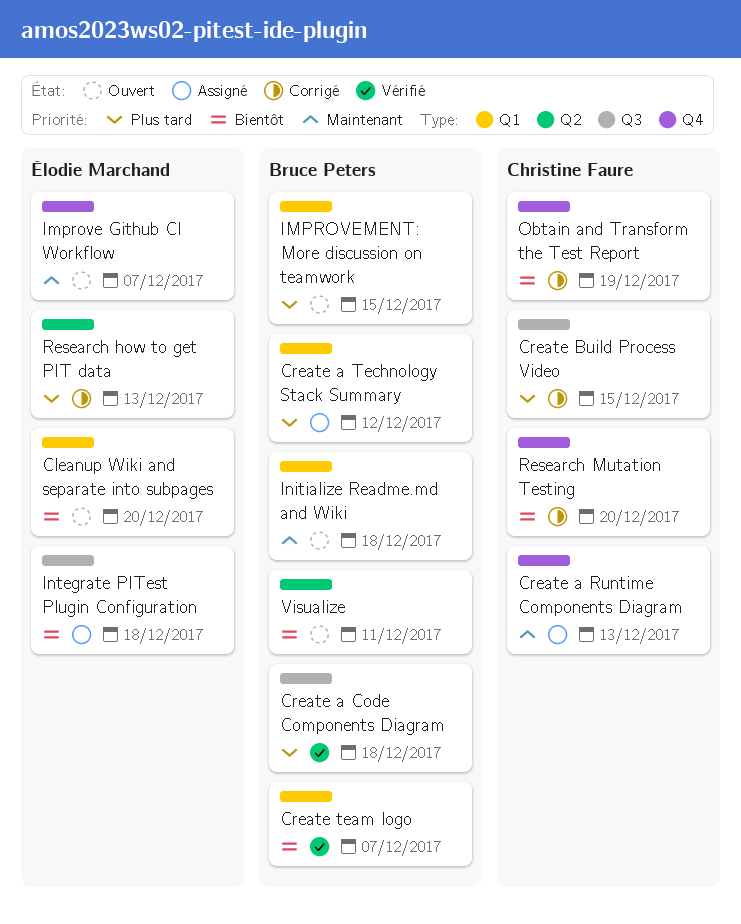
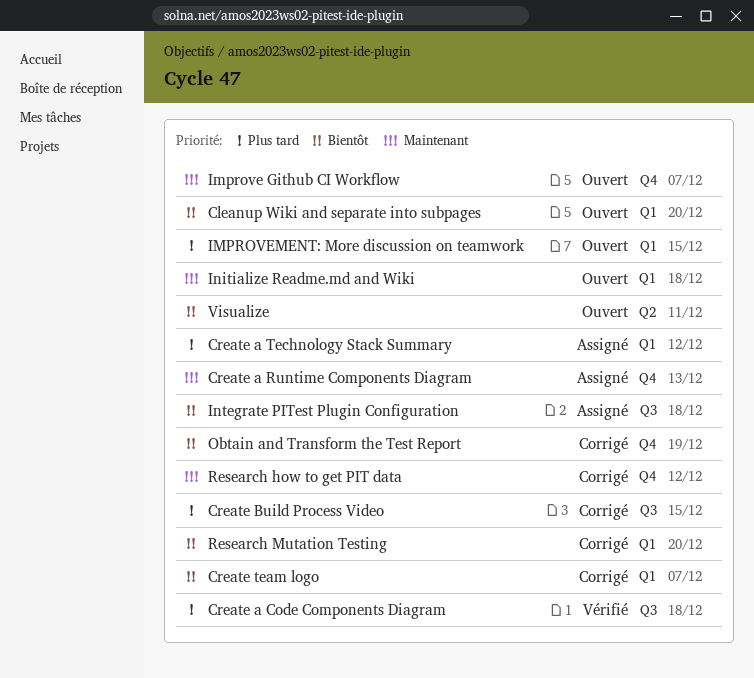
Create team logo, status: Vérifié -> Corrigé
Research how to get PIT data, priority: Plus tard -> Maintenant
Research how to get PIT data, label: Q2 -> Q4
Research how to get PIT data, due: Dec 13 -> Dec 12
Research Mutation Testing, label: Q4 -> Q1

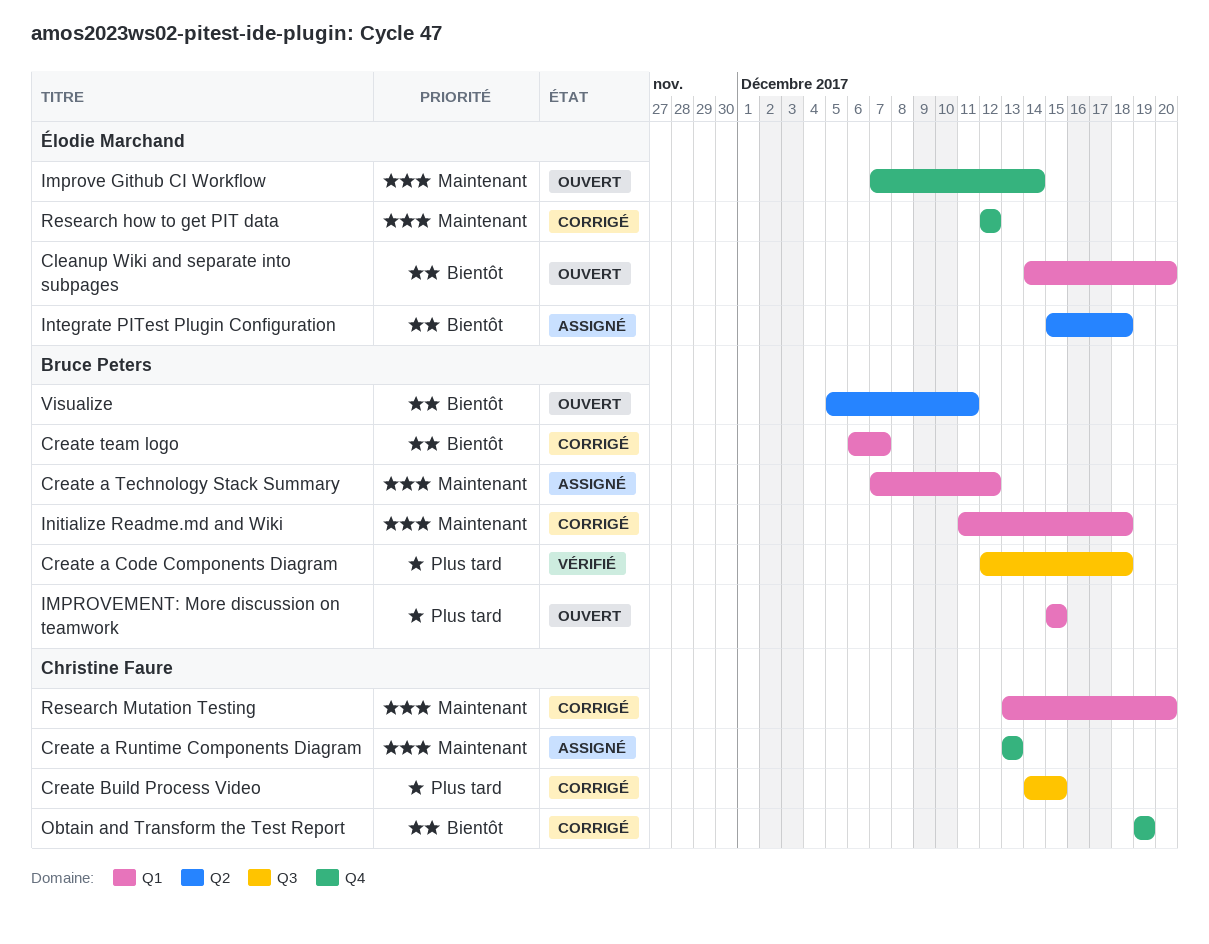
Create a Technology Stack Summary, priority: Plus tard -> Maintenant
Improve Github CI Workflow, due: Dec 7 -> Dec 14
Initialize Readme.md and Wiki, status: Ouvert -> Corrigé
Integrate PITest Plugin Configuration, label: Q3 -> Q2
Research Mutation Testing, priority: Bientôt -> Maintenant

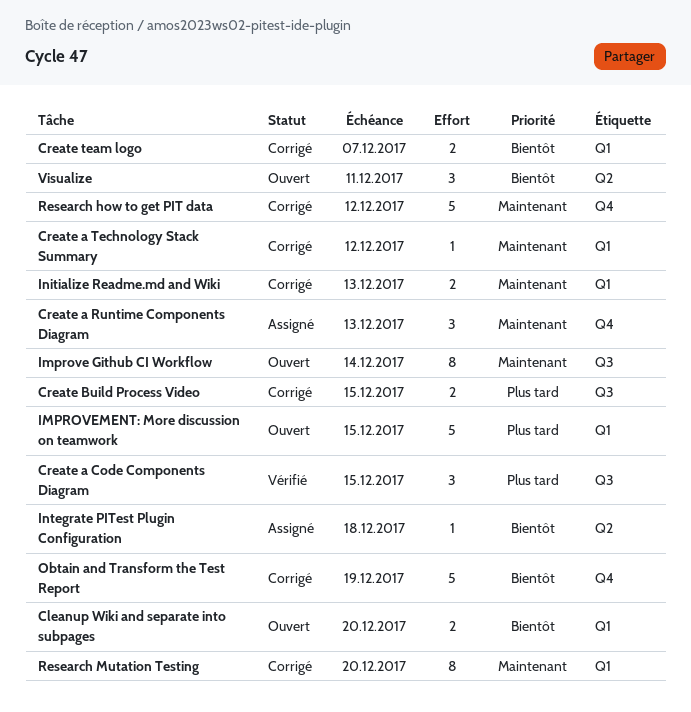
Create a Code Components Diagram, due: Dec 18 -> Dec 15
Create a Technology Stack Summary, status: Assigné -> Corrigé
Improve Github CI Workflow, label: Q4 -> Q3
Initialize Readme.md and Wiki, due: Dec 18 -> Dec 13

